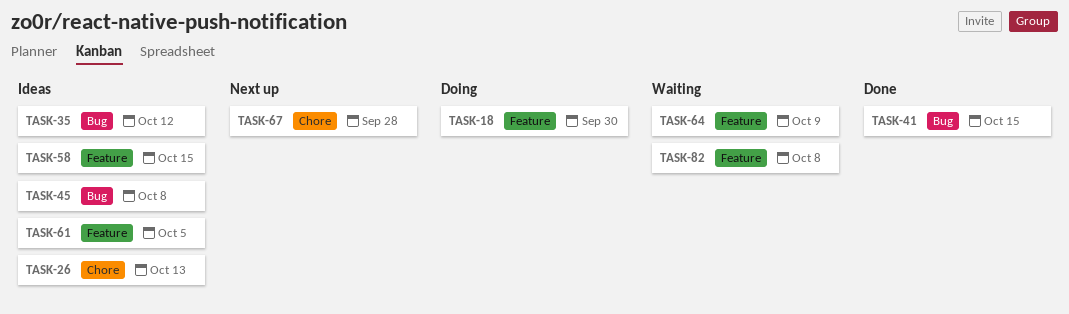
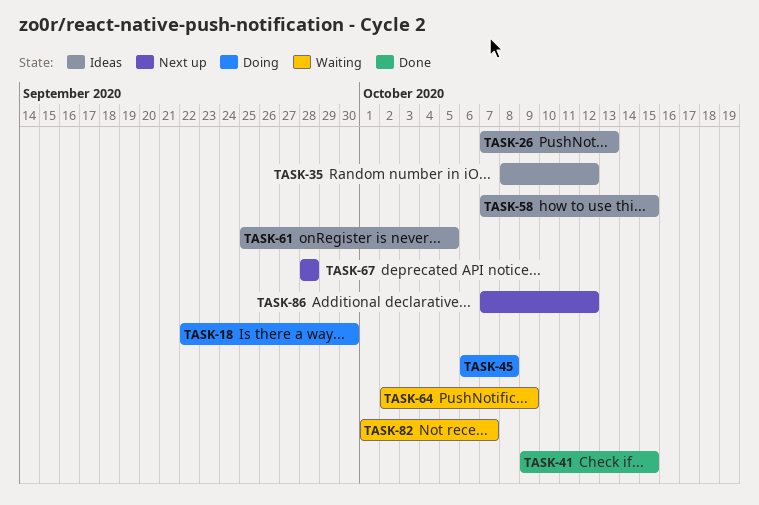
TASK-45, status: Ideas -> Doing
TASK-82, due: Oct 8 -> Oct 7
TASK-86: none -> present

